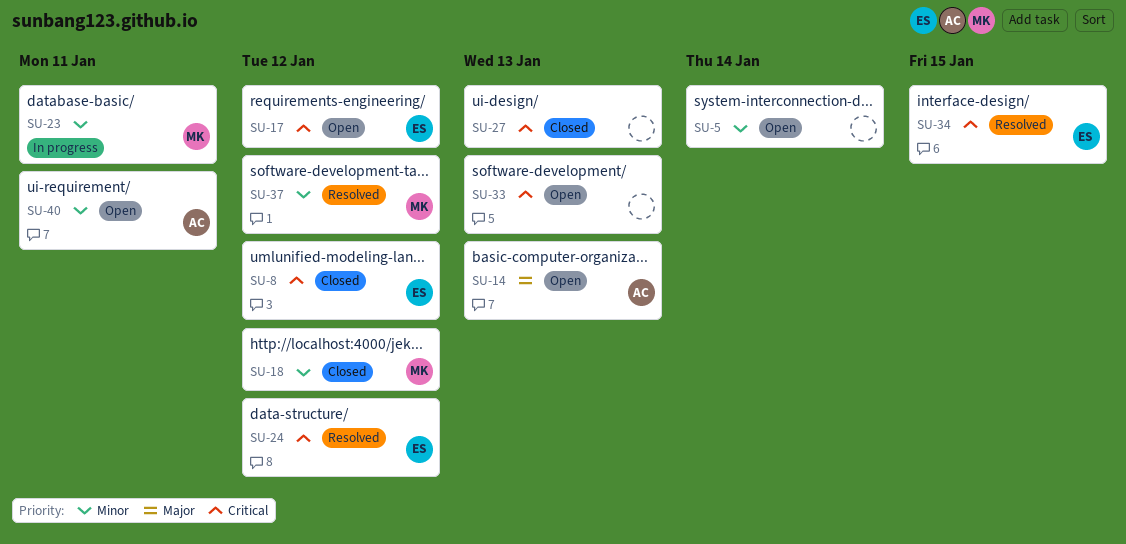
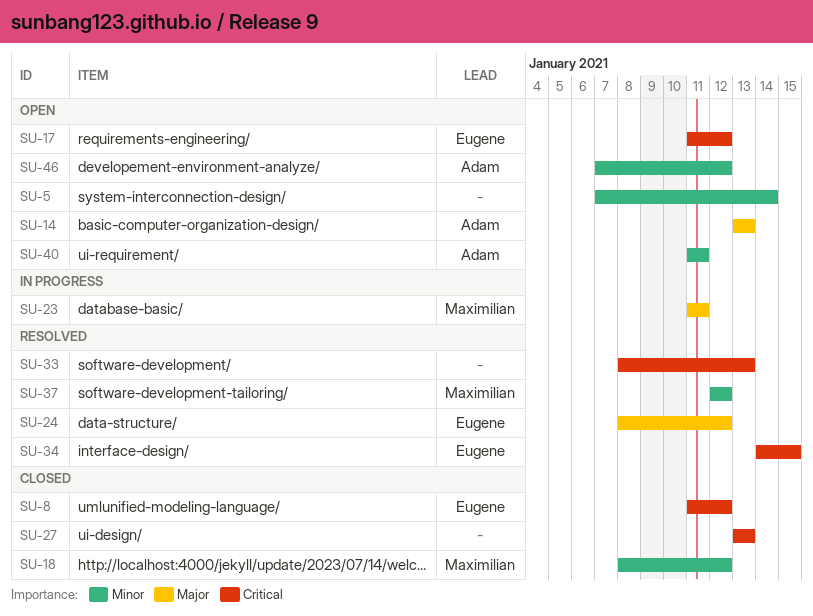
SU-23, priority: Minor -> Major
SU-24, priority: Critical -> Major
SU-33, status: Open -> Resolved
SU-46: none -> present

